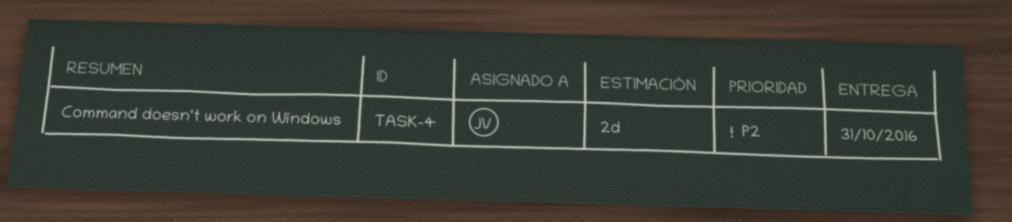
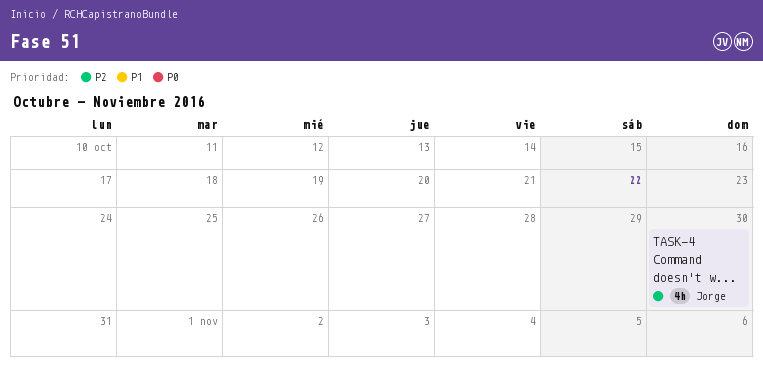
TASK-4, estimate: 2d -> 4h
TASK-4, due: Oct 31 -> Oct 30

